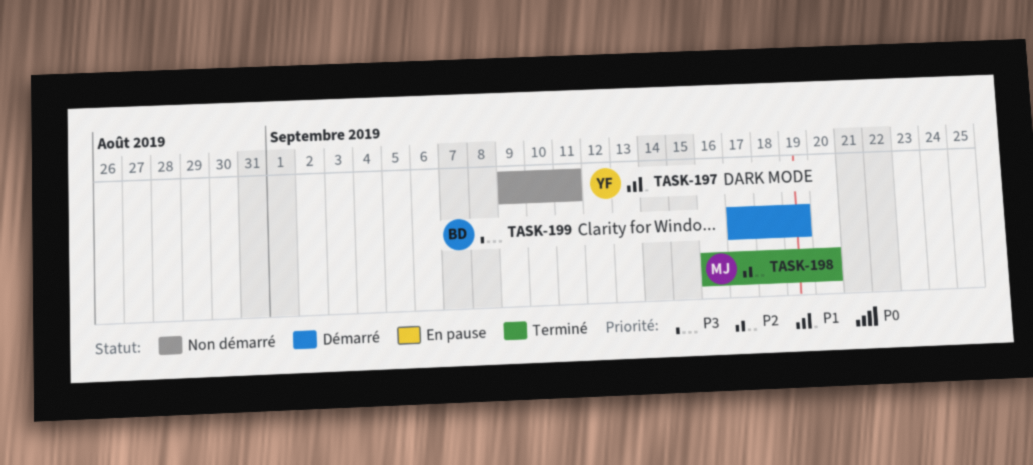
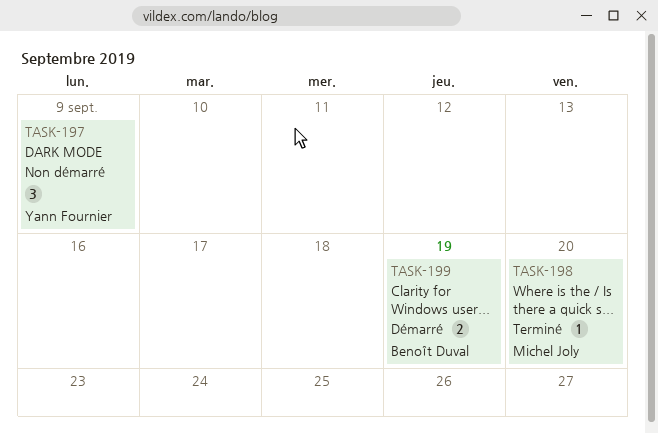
TASK-197, due: Sep 11 -> Sep 9

